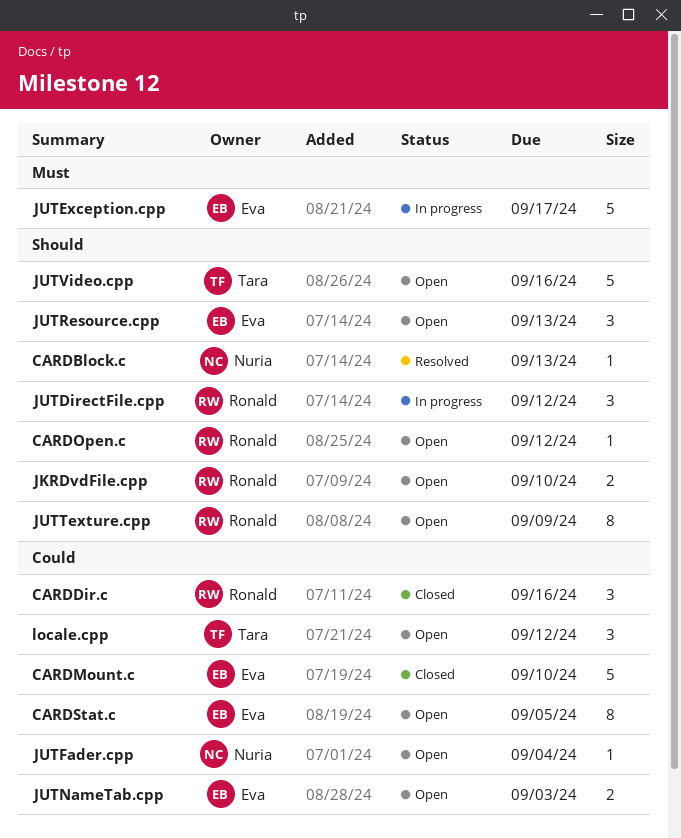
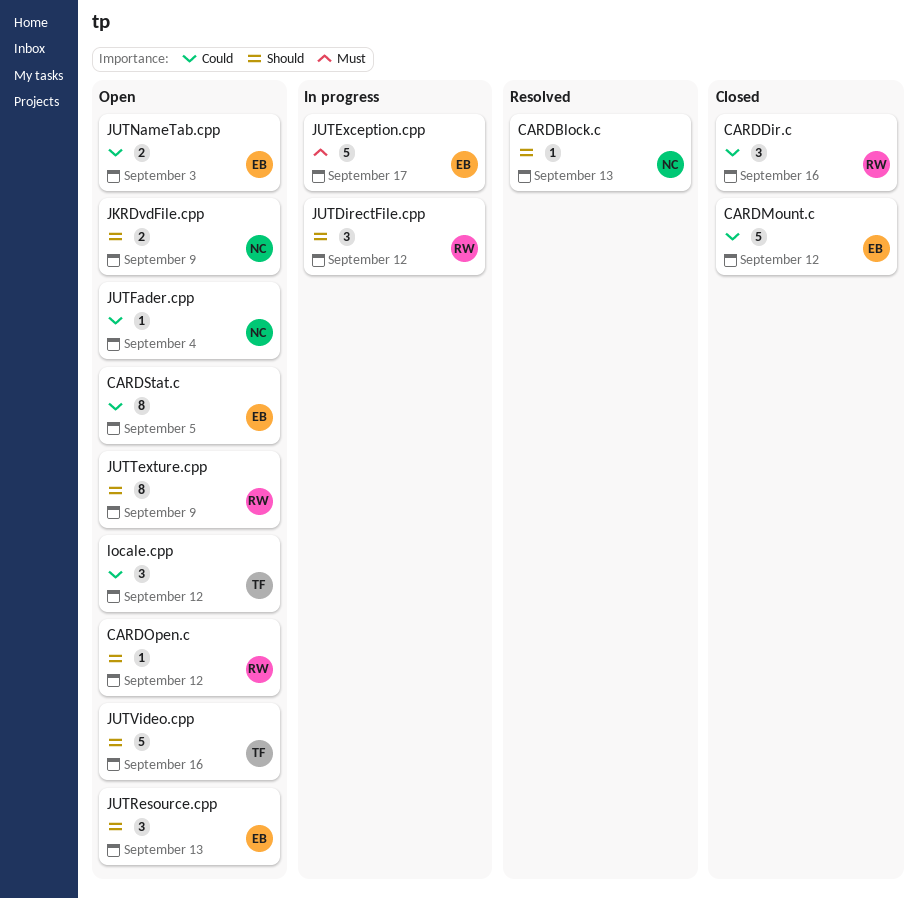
CARDMount.c, due: Sep 10 -> Sep 12
JKRDvdFile.cpp, owner: Ronald -> Nuria
JKRDvdFile.cpp, due: Sep 10 -> Sep 9

